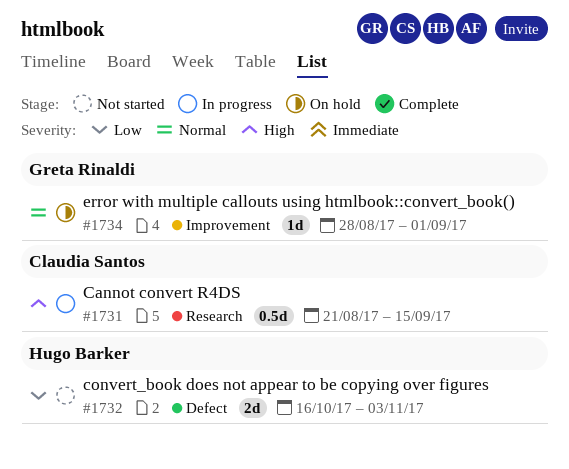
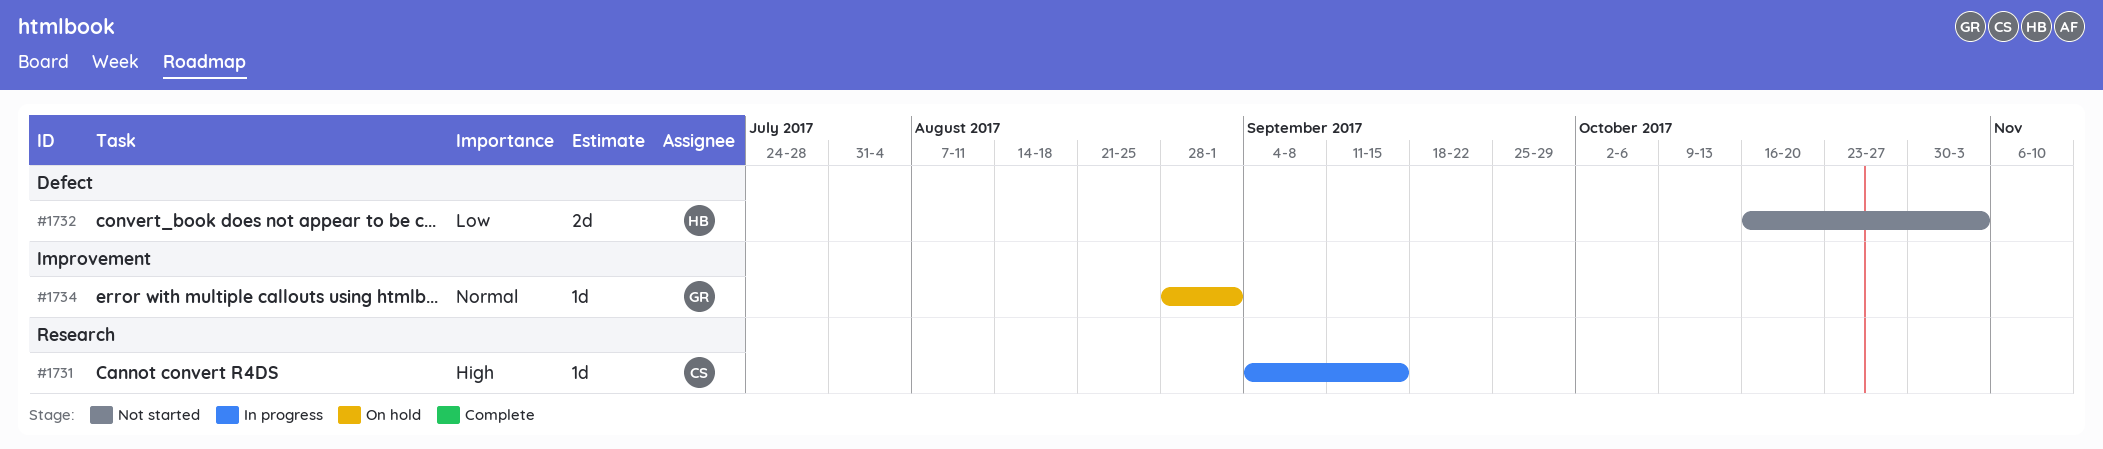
#1731, estimate: 0.5d -> 1d
#1731, start: Aug 21 -> Sep 4

